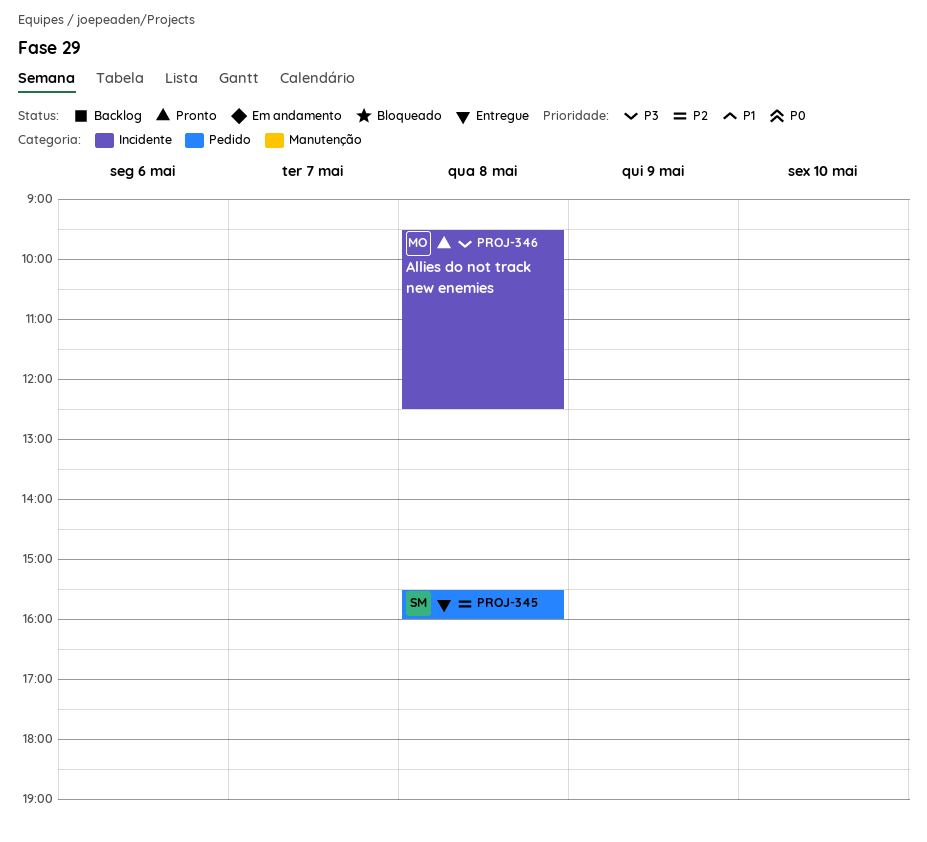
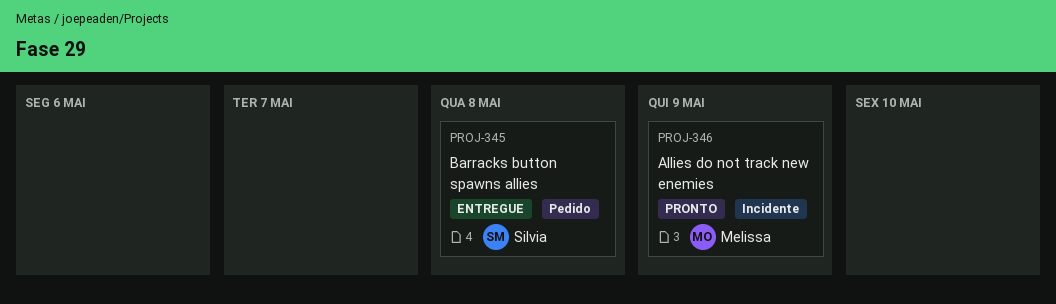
PROJ-346, day: May 8 -> May 9

